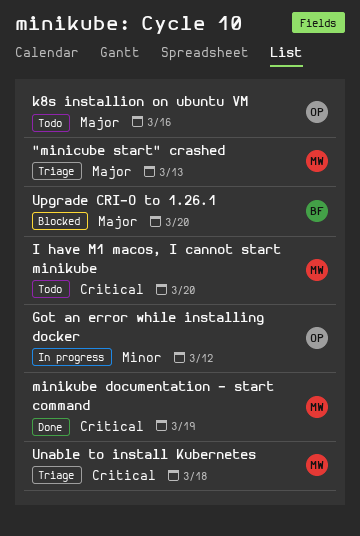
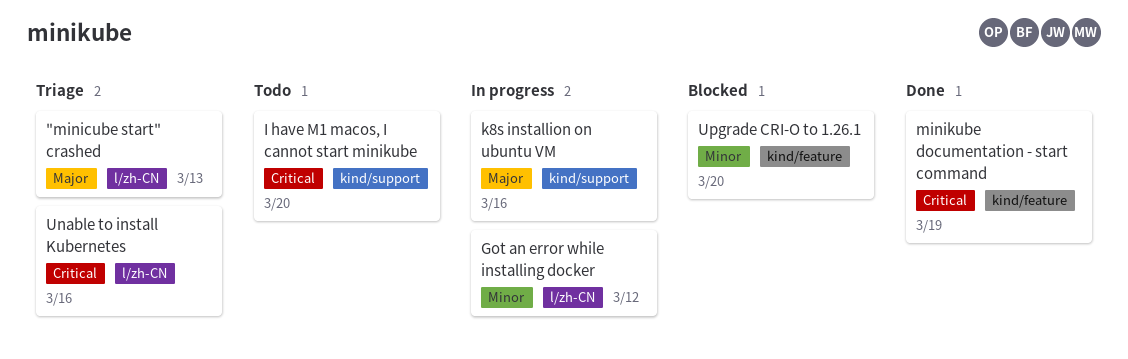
k8s installion on ubuntu VM, status: Todo -> In progress
Unable to install Kubernetes, due: Mar 18 -> Mar 16
Upgrade CRI-O to 1.26.1, priority: Major -> Minor

